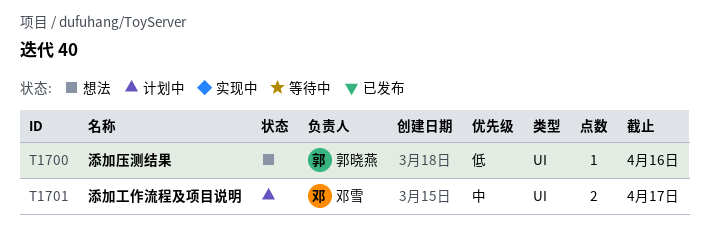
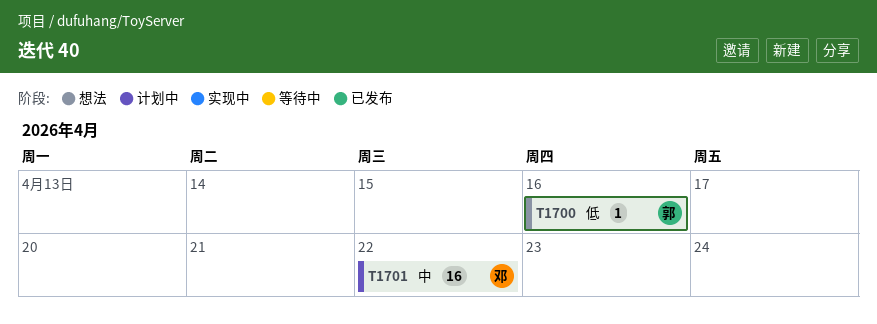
T1701, estimate: 2 -> 16
T1701, due: Apr 17 -> Apr 22

